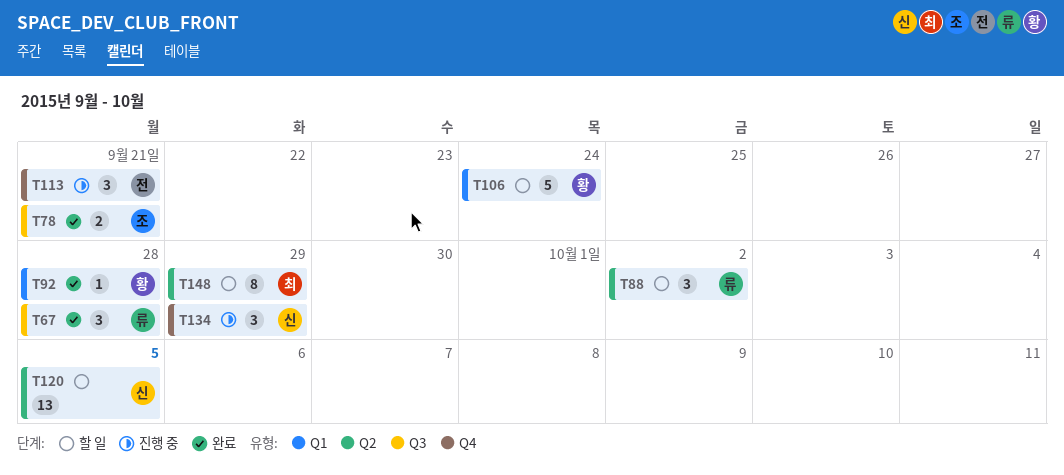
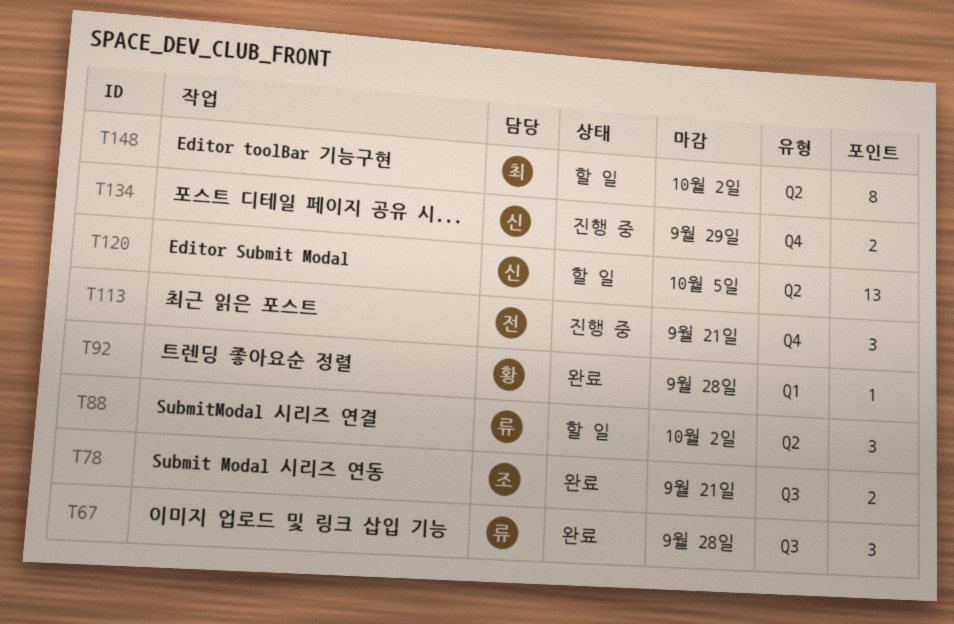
T106: present -> none
T134, estimate: 3 -> 2
T148, due: Sep 29 -> Oct 2

